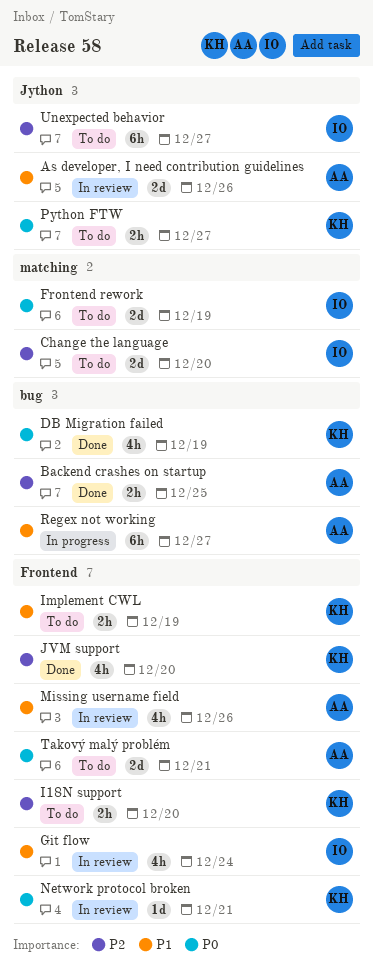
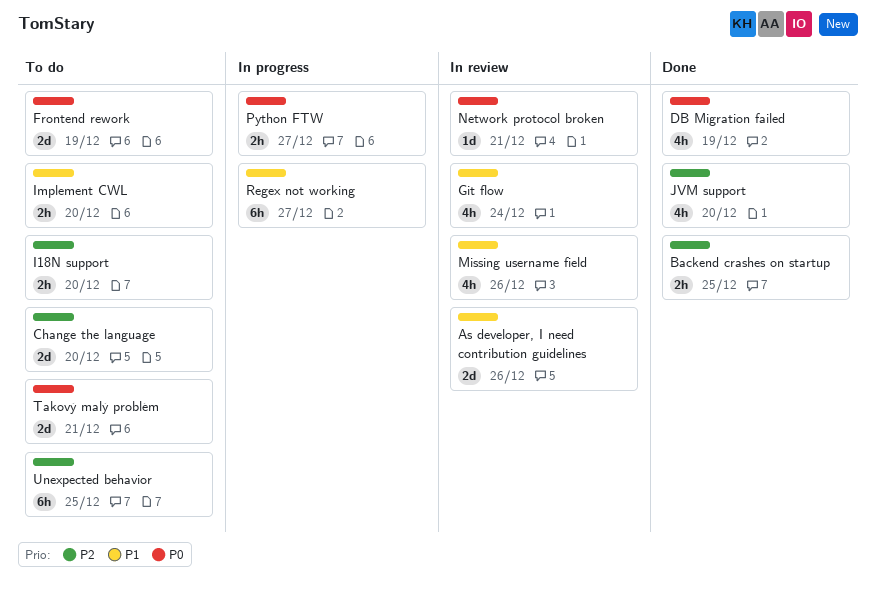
Implement CWL, due: Dec 19 -> Dec 20
Python FTW, status: To do -> In progress
Unexpected behavior, due: Dec 27 -> Dec 25

